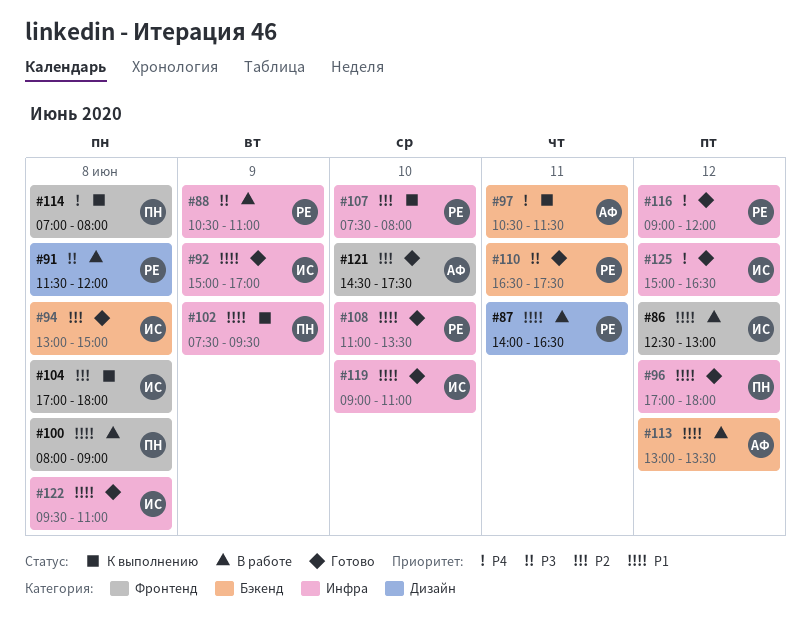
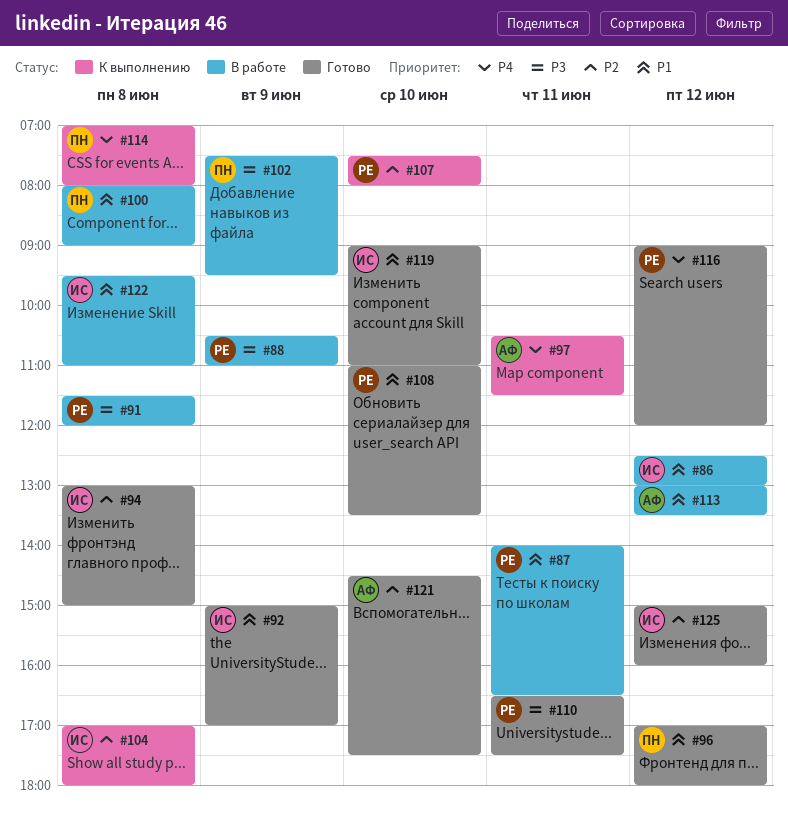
#102, status: К выполнению -> В работе
#102, priority: P1 -> P3
#122, status: Готово -> В работе
#125, priority: P4 -> P2
#125, ends: 16:30 -> 16:00

